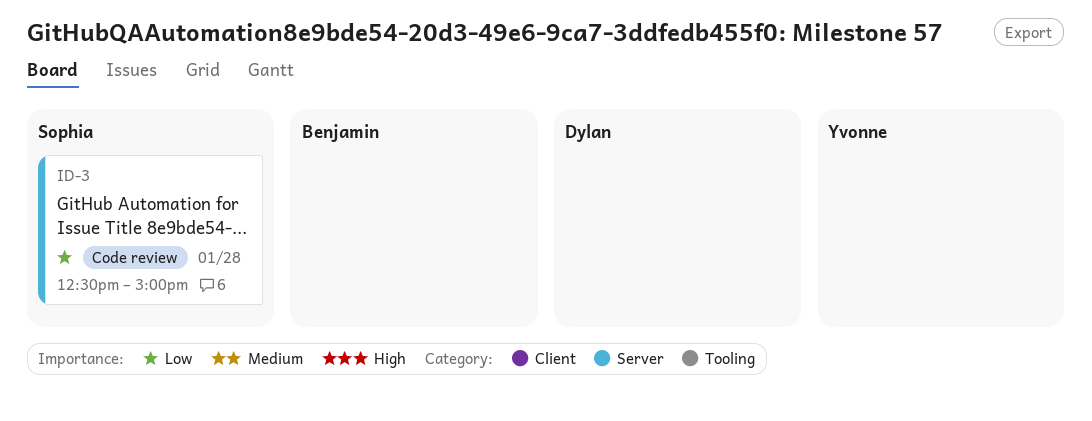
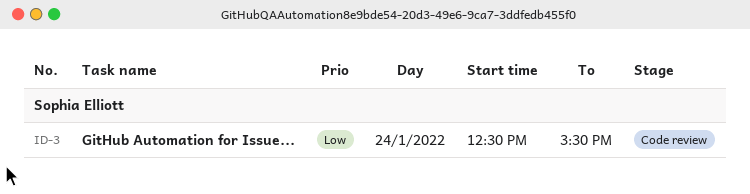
ID-3, day: Jan 28 -> Jan 24
ID-3, ends: 15:00 -> 15:30

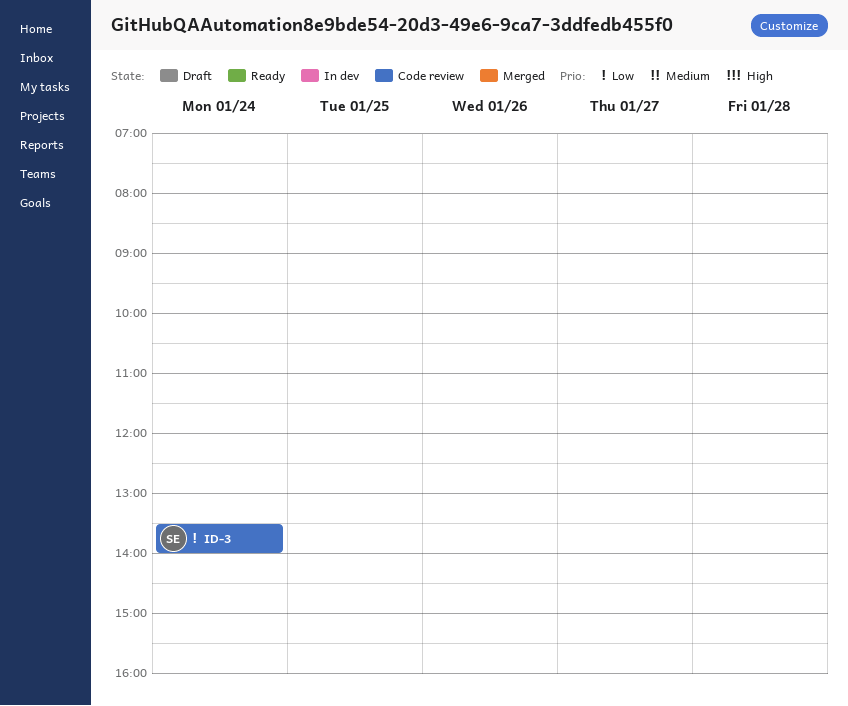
ID-3, begins: 12:30 -> 13:30
ID-3, ends: 15:30 -> 14:00

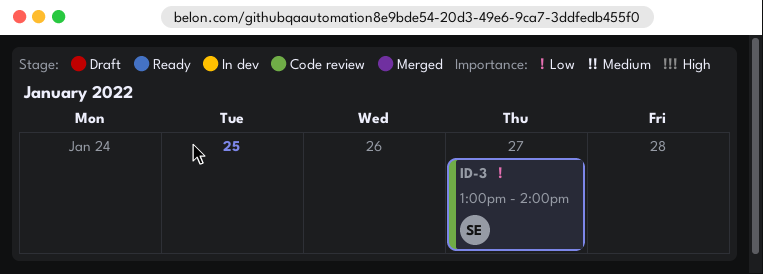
ID-3, day: Jan 24 -> Jan 27
ID-3, begins: 13:30 -> 13:00

